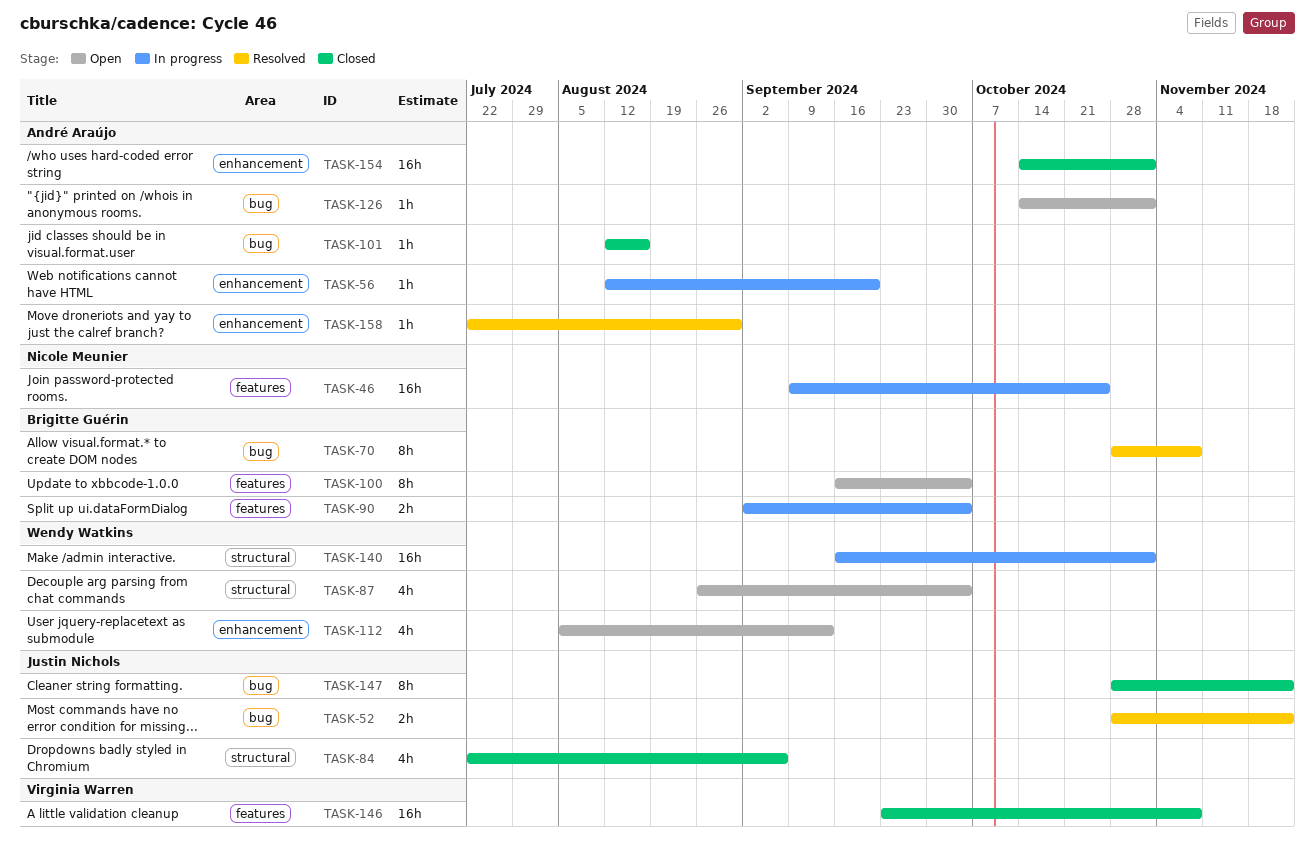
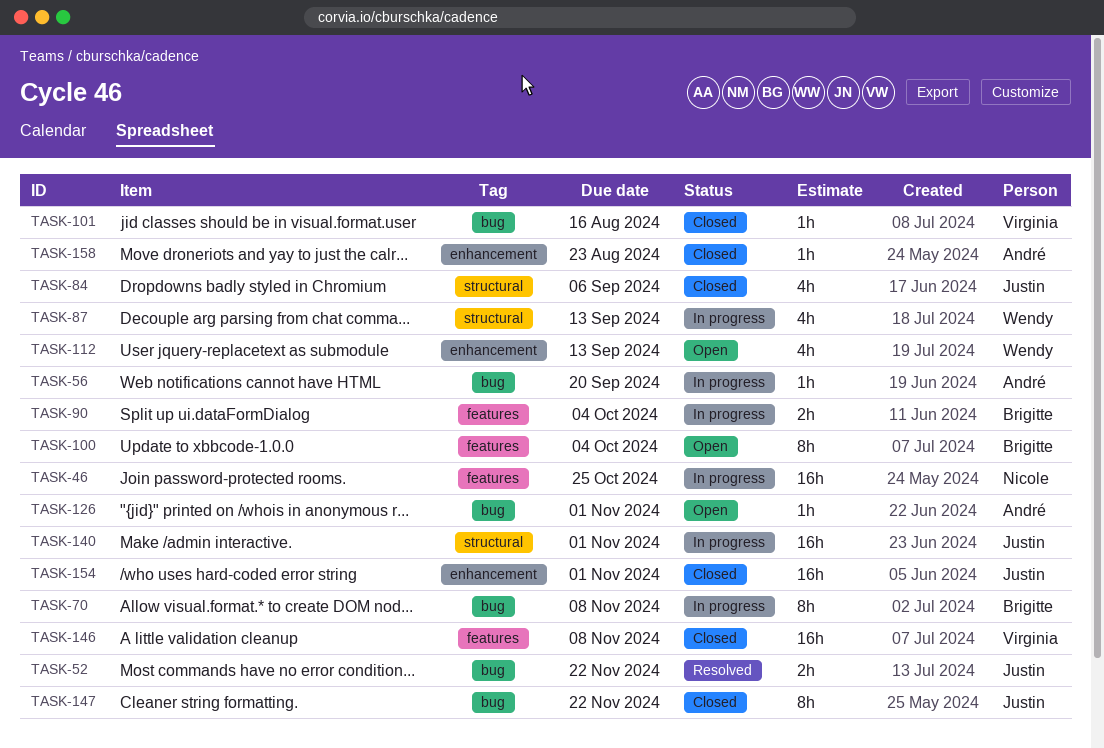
TASK-56, label: enhancement -> bug
TASK-70, status: Resolved -> In progress
TASK-87, status: Open -> In progress
TASK-87, due: Oct 4 -> Sep 13
TASK-101, owner: André Araújo -> Virginia Warren
TASK-140, owner: Wendy Watkins -> Justin Nichols
TASK-154, owner: André Araújo -> Justin Nichols
TASK-158, status: Resolved -> Closed
TASK-158, due: Aug 30 -> Aug 23

